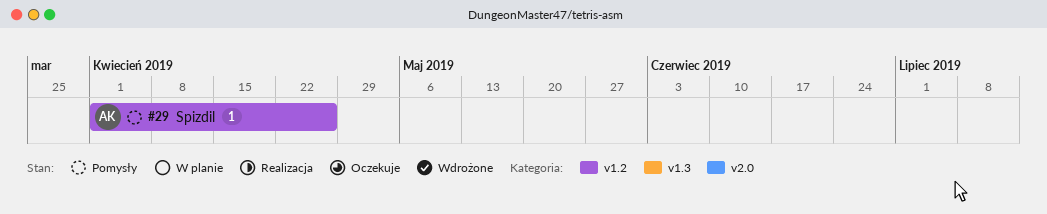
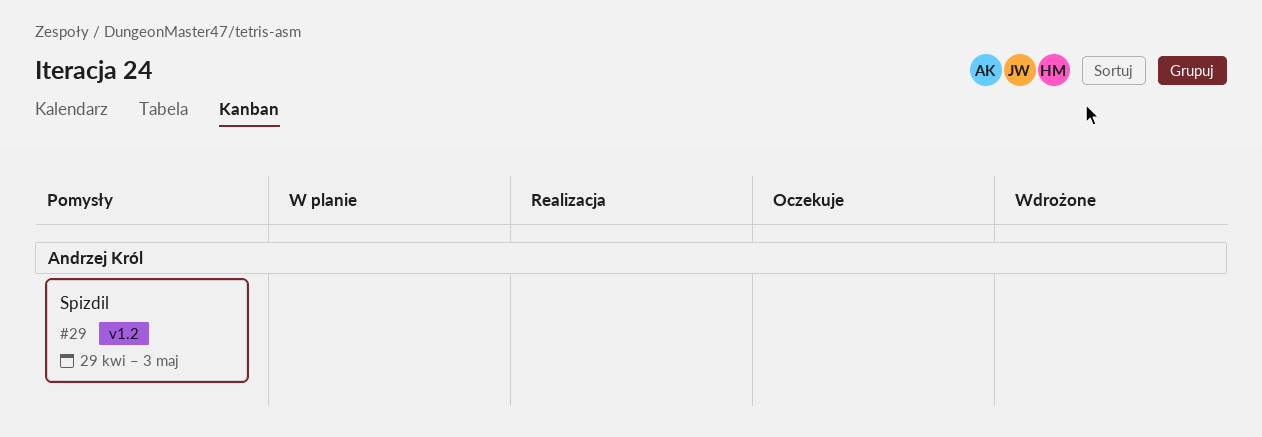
#29, start: Apr 1 -> Apr 29
#29, due: Apr 26 -> May 3

